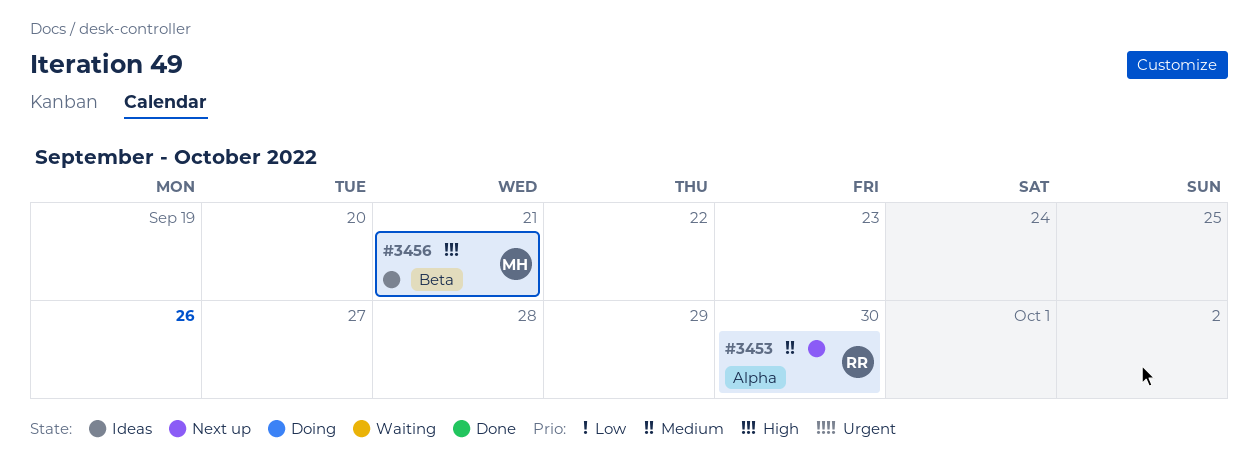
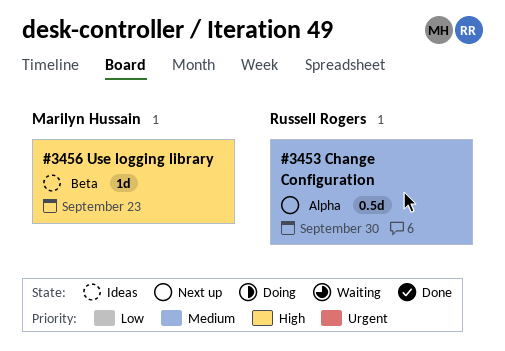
#3456, due: Sep 21 -> Sep 23

